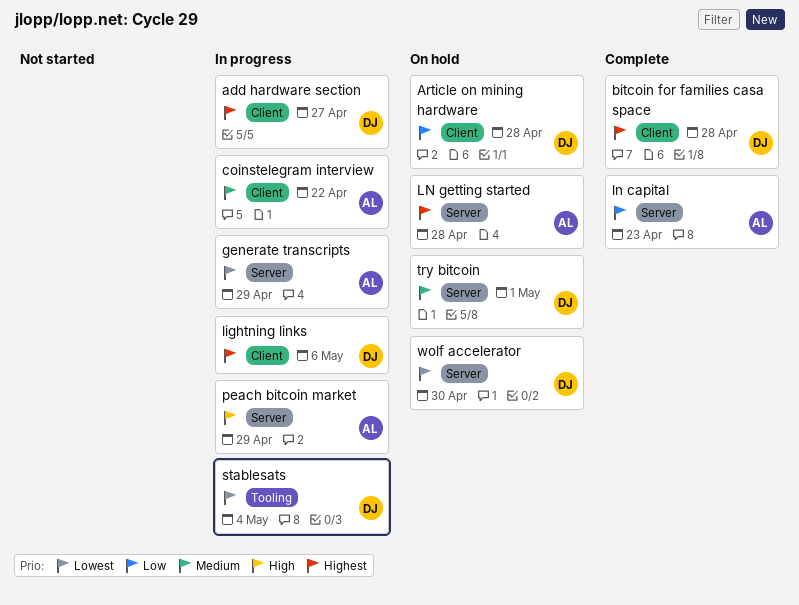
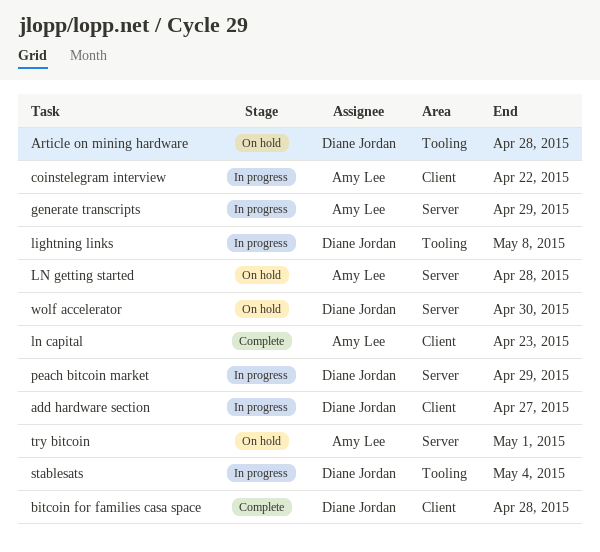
Article on mining hardware, label: Client -> Tooling
lightning links, label: Client -> Tooling
lightning links, due: May 6 -> May 8
ln capital, label: Server -> Client
peach bitcoin market, owner: Amy Lee -> Diane Jordan
try bitcoin, owner: Diane Jordan -> Amy Lee

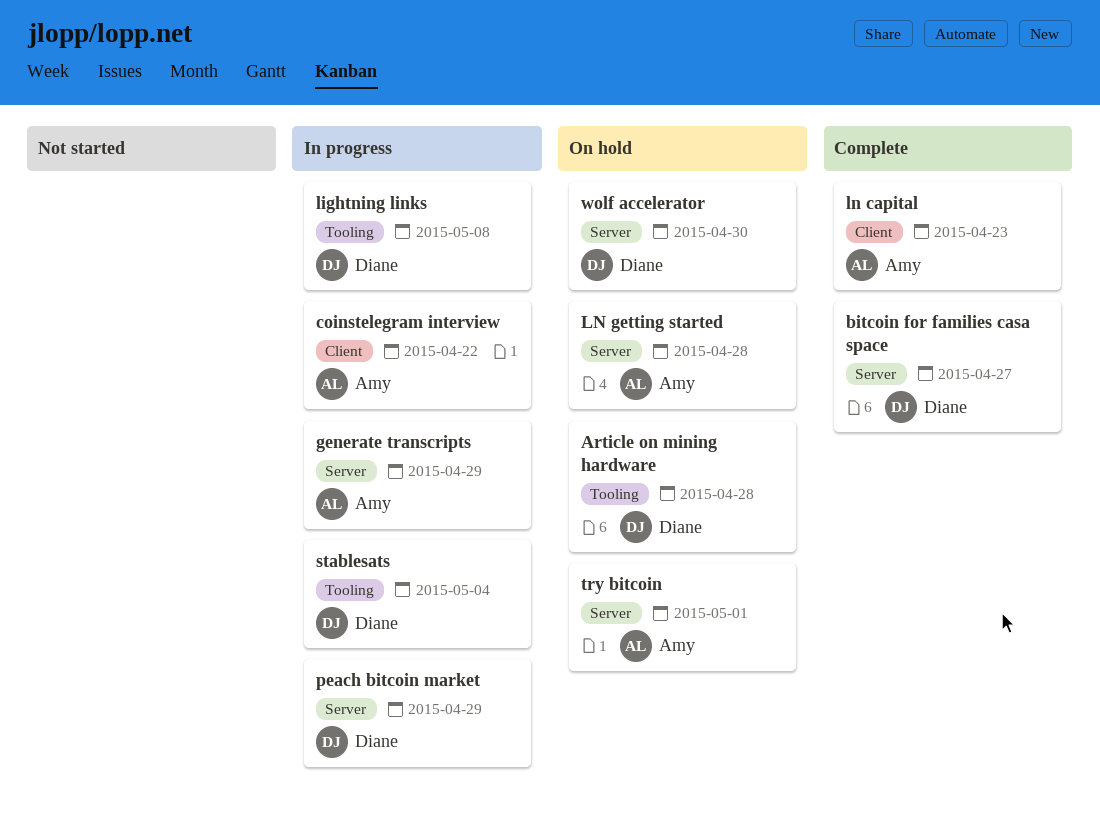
add hardware section: present -> none
bitcoin for families casa space, label: Client -> Server
bitcoin for families casa space, due: Apr 28 -> Apr 27

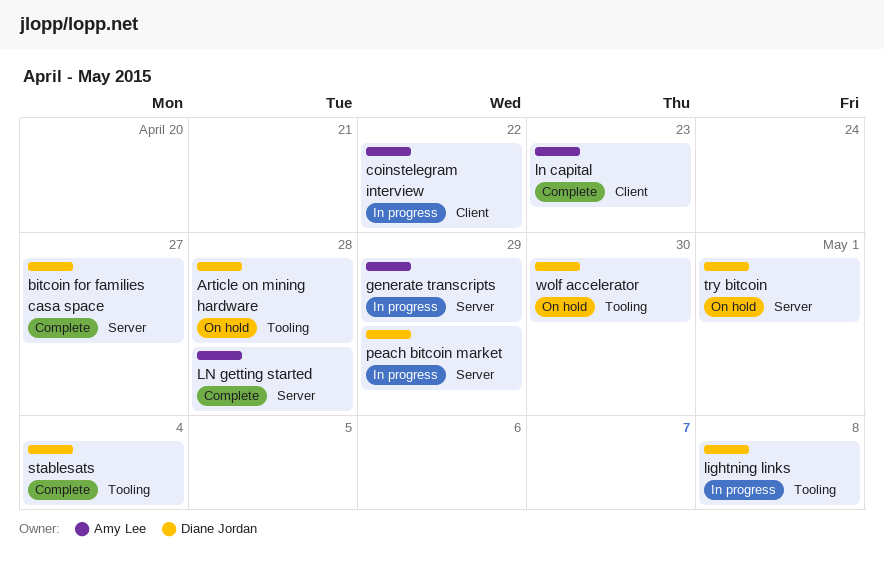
LN getting started, status: On hold -> Complete
stablesats, status: In progress -> Complete
try bitcoin, owner: Amy Lee -> Diane Jordan
wolf accelerator, label: Server -> Tooling

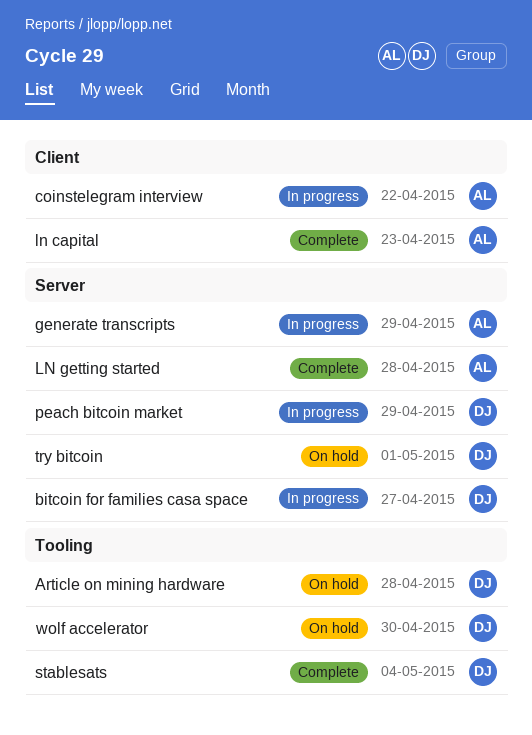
bitcoin for families casa space, status: Complete -> In progress
lightning links: present -> none

